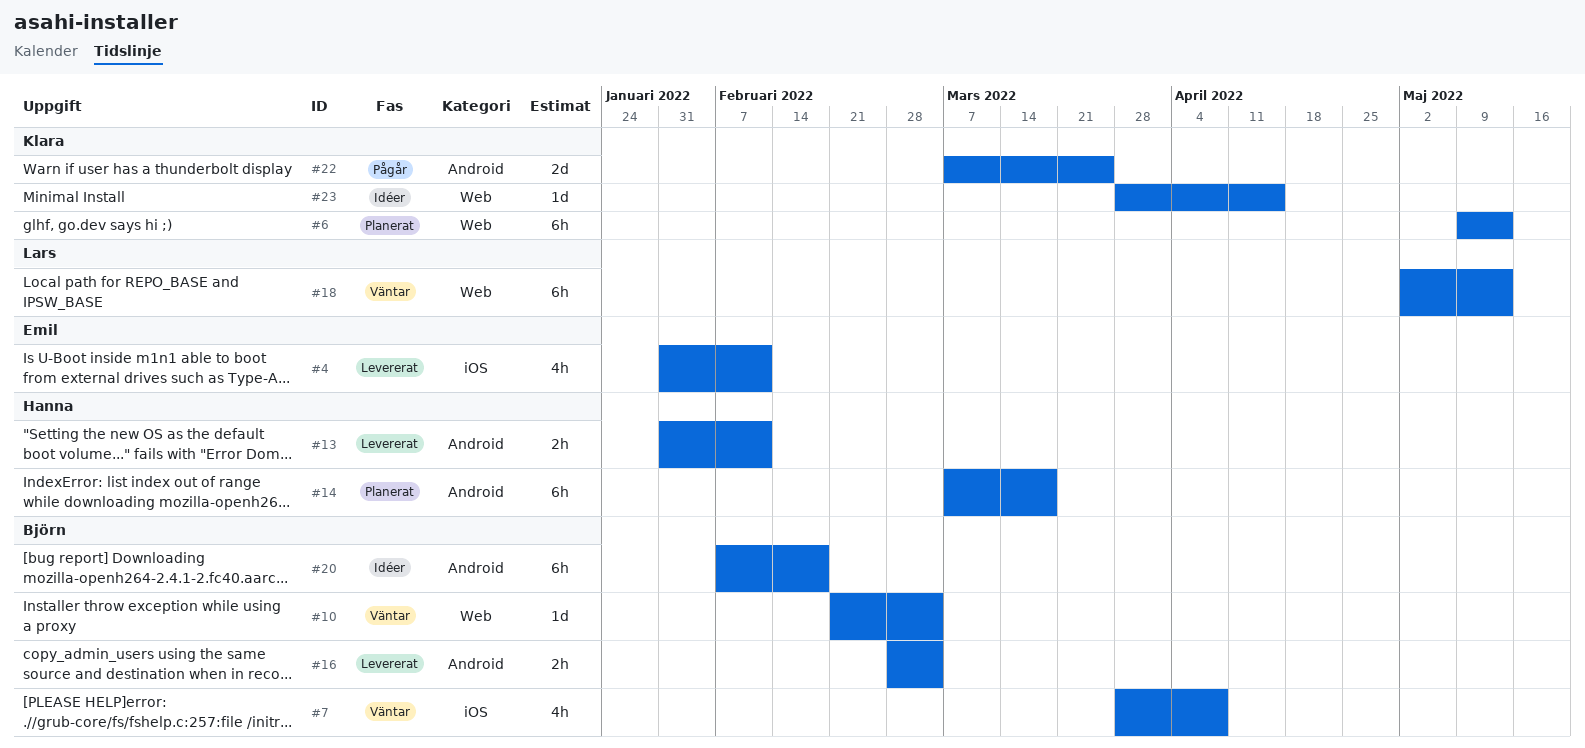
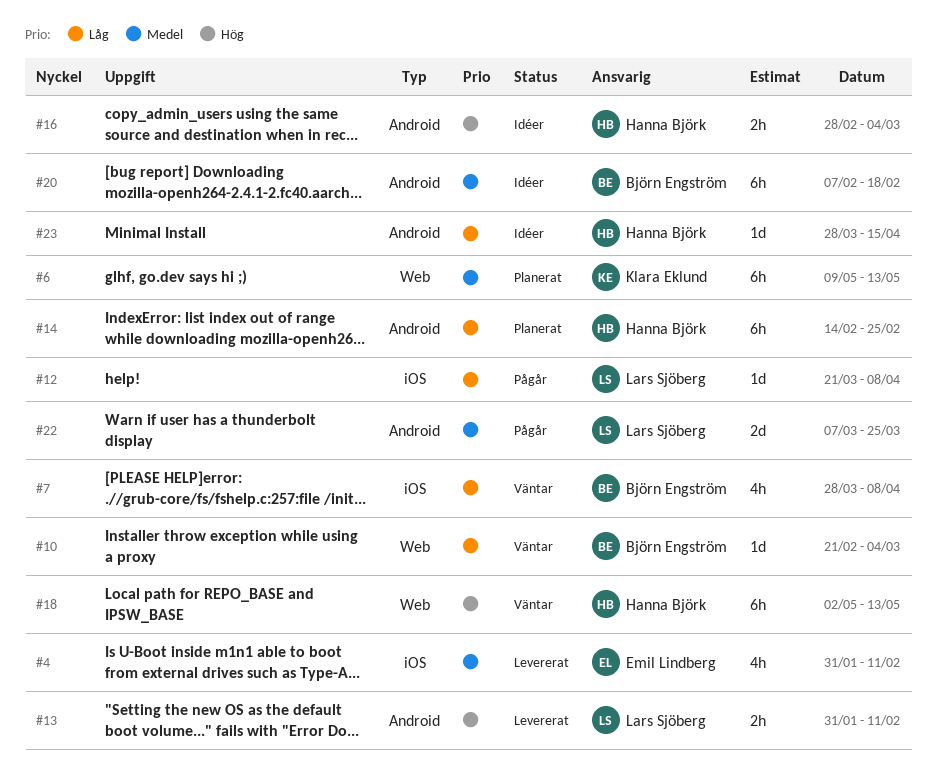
#12: none -> present
#13, owner: Hanna Björk -> Lars Sjöberg
#14, start: Mar 7 -> Feb 14
#14, due: Mar 18 -> Feb 25
#16, status: Levererat -> Idéer
#16, owner: Björn Engström -> Hanna Björk
#18, owner: Lars Sjöberg -> Hanna Björk
#22, owner: Klara Eklund -> Lars Sjöberg
#23, owner: Klara Eklund -> Hanna Björk
#23, label: Web -> Android

